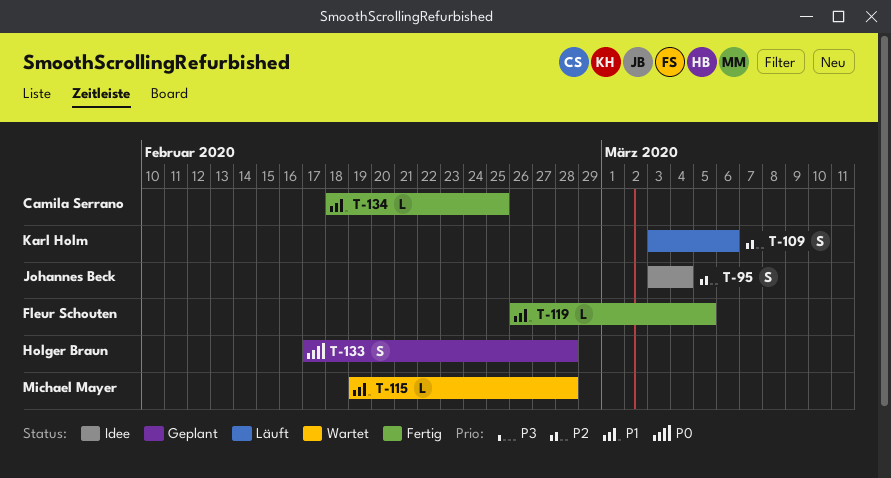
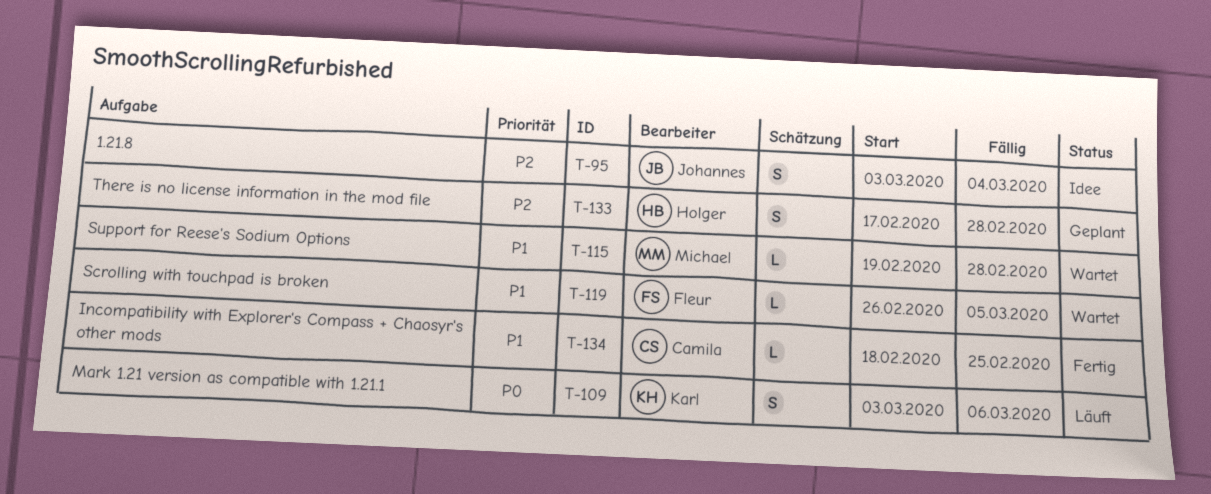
T-109, priority: P2 -> P0
T-119, status: Fertig -> Wartet
T-133, priority: P0 -> P2

